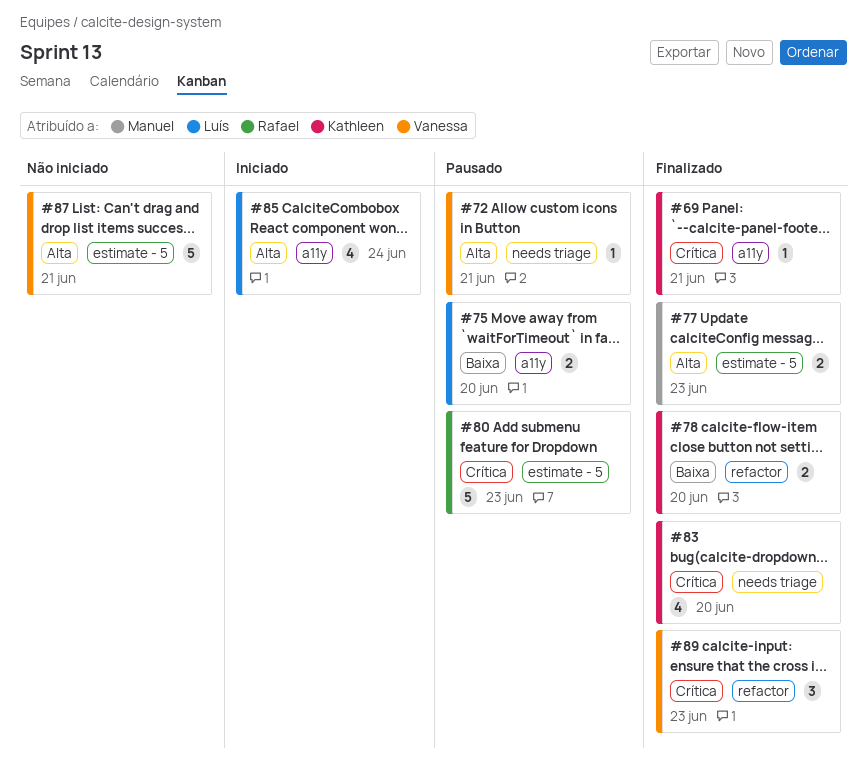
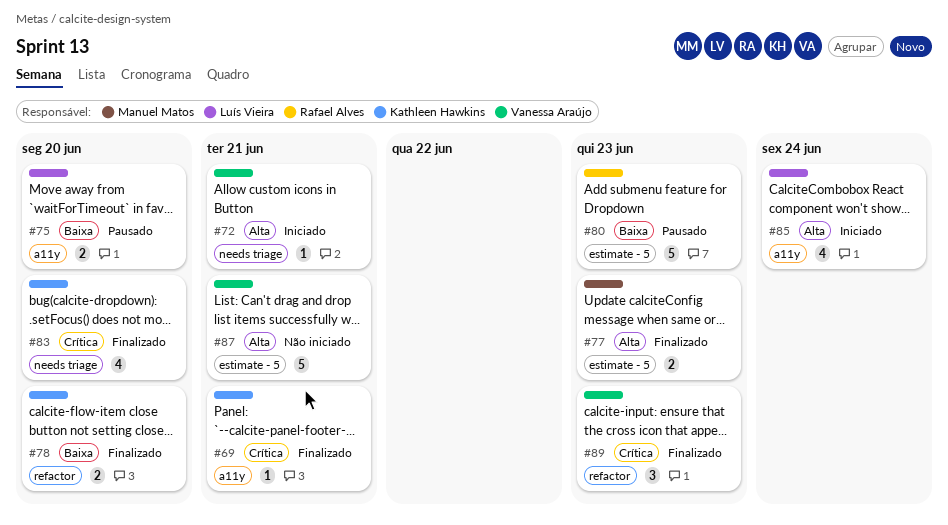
#72, status: Pausado -> Iniciado
#80, priority: Crítica -> Baixa

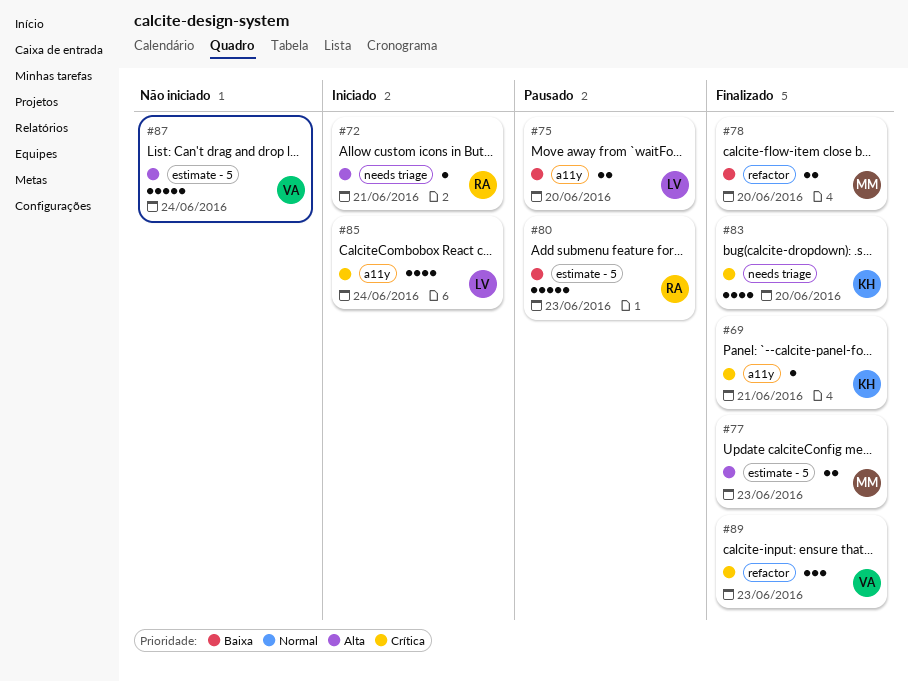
#72, owner: Vanessa Araújo -> Rafael Alves
#78, owner: Kathleen Hawkins -> Manuel Matos
#85, priority: Alta -> Crítica
#87, due: Jun 21 -> Jun 24

